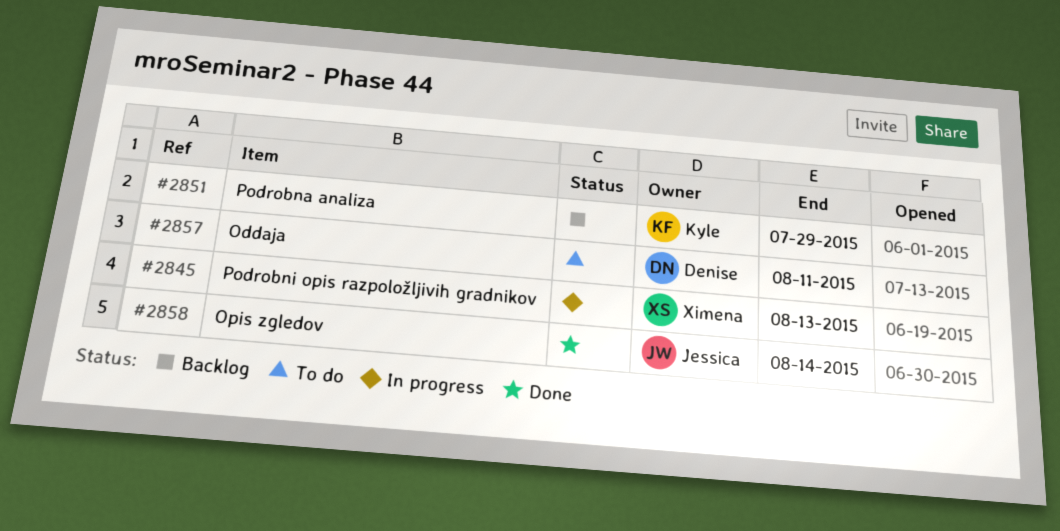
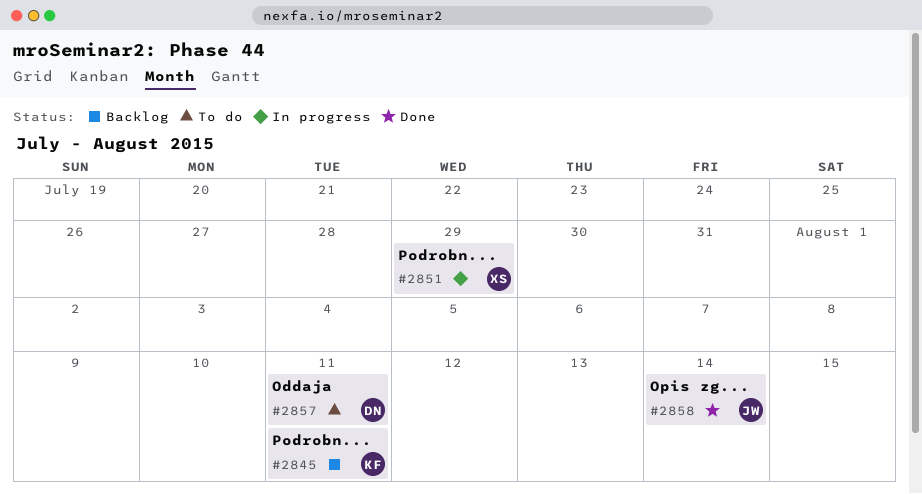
#2845, status: In progress -> Backlog
#2845, owner: Ximena -> Kyle
#2845, due: Aug 13 -> Aug 11
#2851, status: Backlog -> In progress
#2851, owner: Kyle -> Ximena

